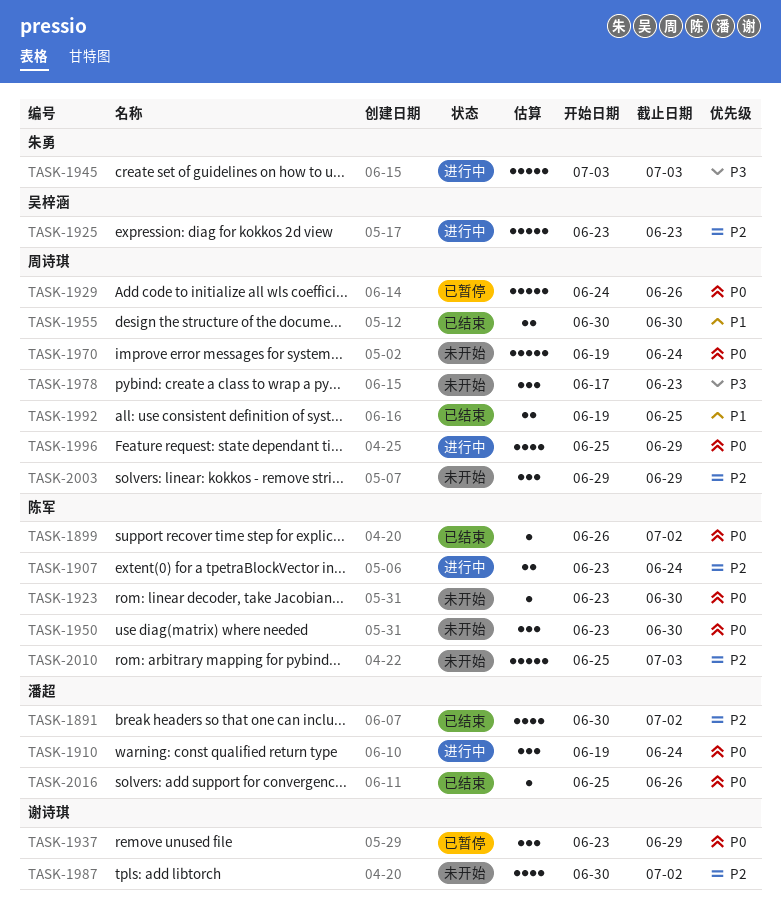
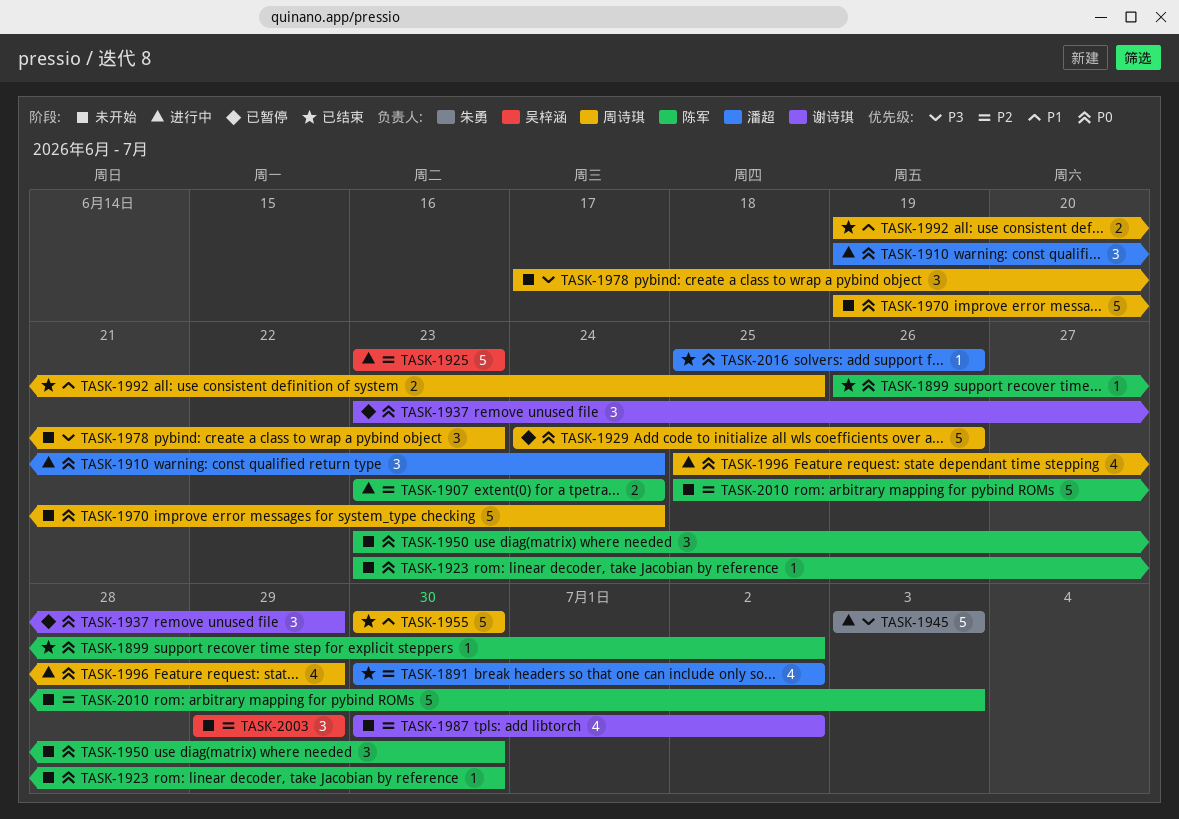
TASK-1955, estimate: 2 -> 5
TASK-2003, owner: 周诗琪 -> 吴梓涵

